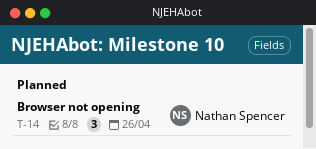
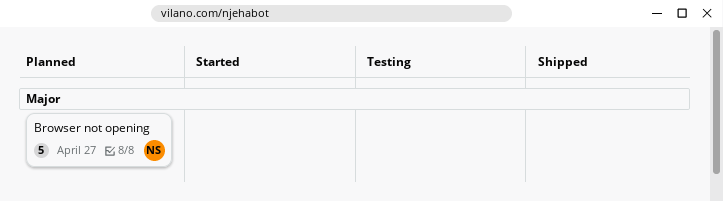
Browser not opening, estimate: 3 -> 5
Browser not opening, due: Apr 26 -> Apr 27

